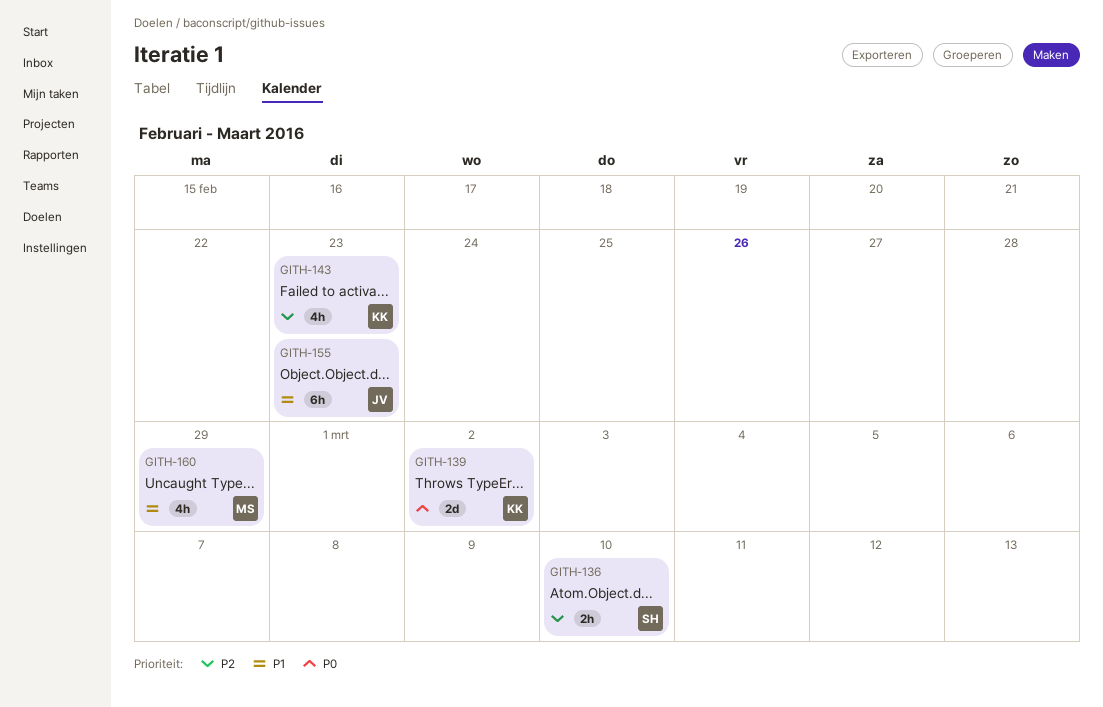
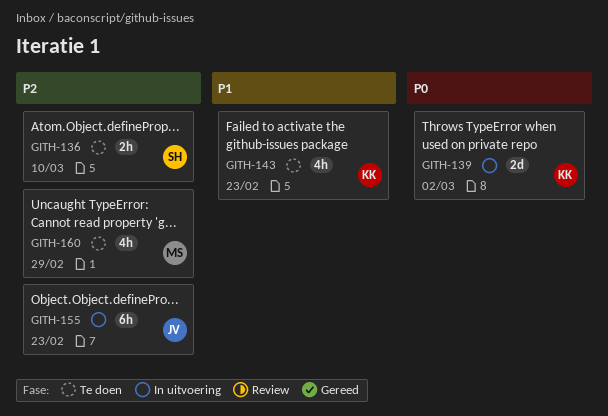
GITH-143, priority: P2 -> P1
GITH-155, priority: P1 -> P2
GITH-160, priority: P1 -> P2

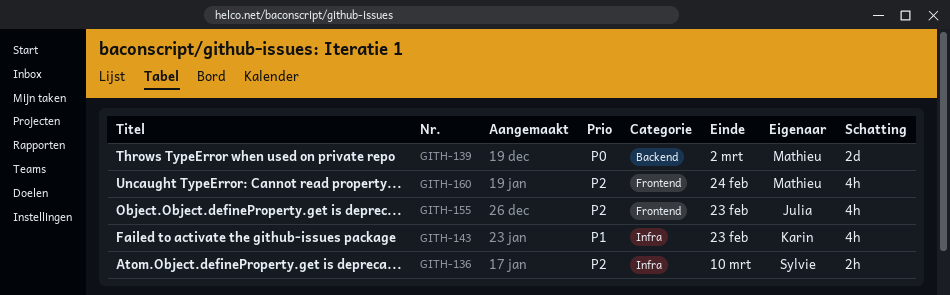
GITH-139, owner: Karin -> Mathieu
GITH-155, estimate: 6h -> 4h
GITH-160, due: Feb 29 -> Feb 24

